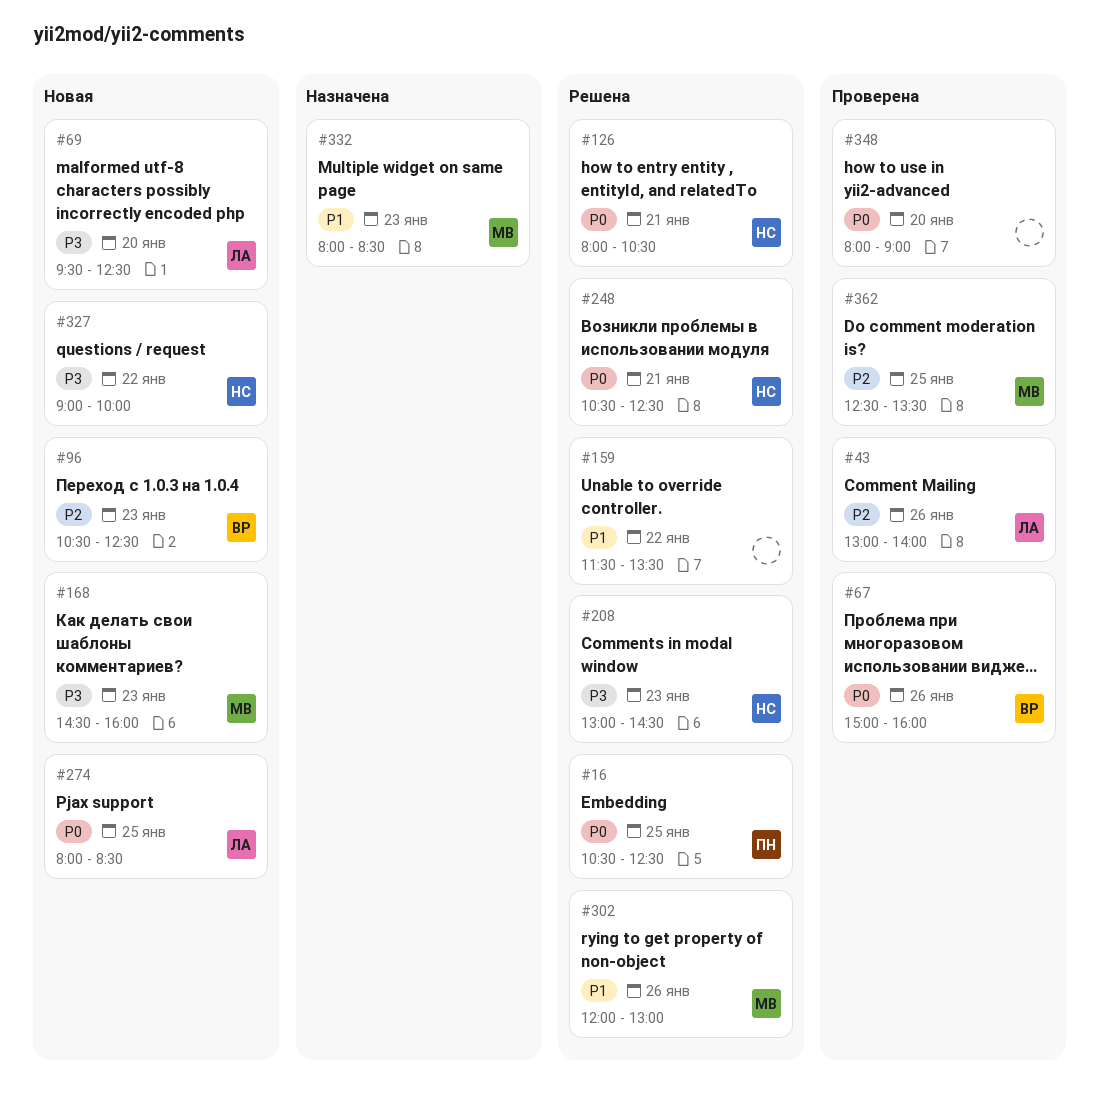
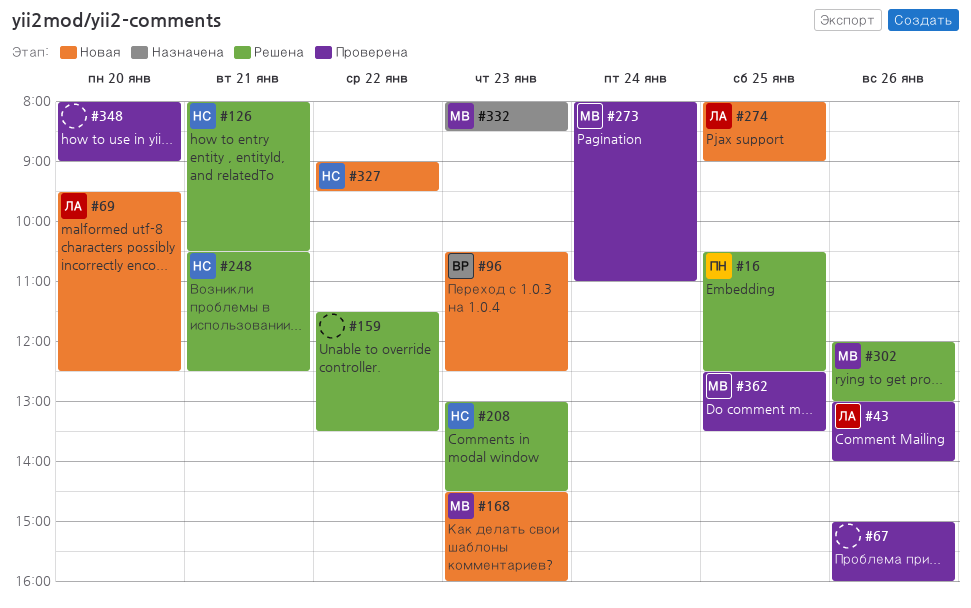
#67, owner: ВР -> none
#273: none -> present
#274, ends: 08:30 -> 09:00
#327, ends: 10:00 -> 09:30

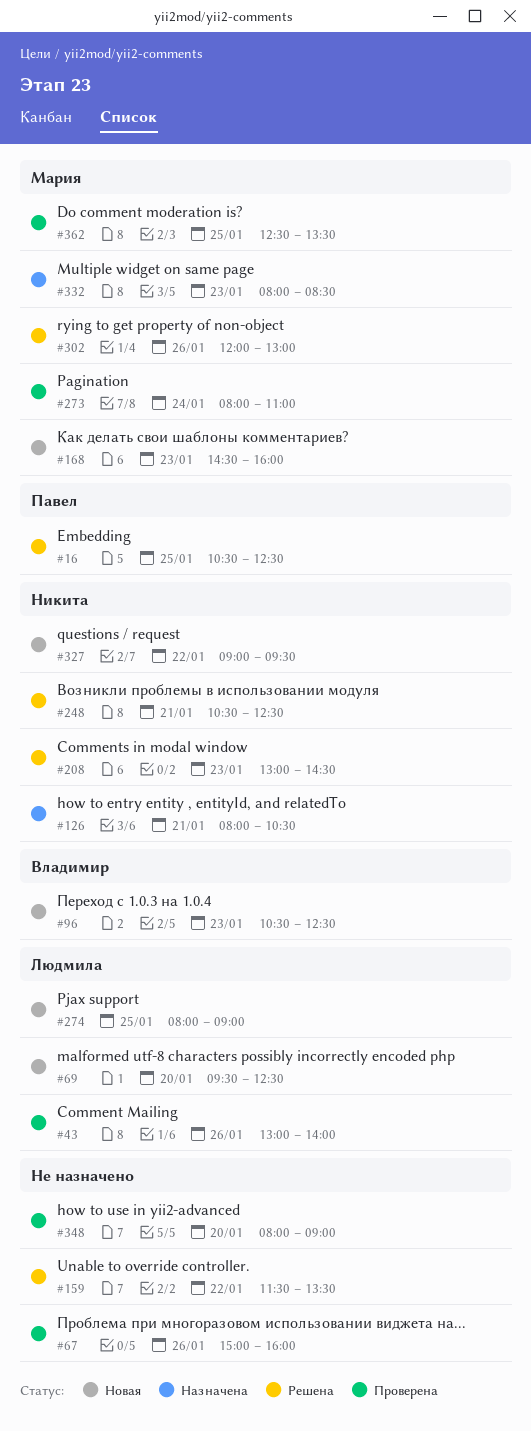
#126, status: Решена -> Назначена

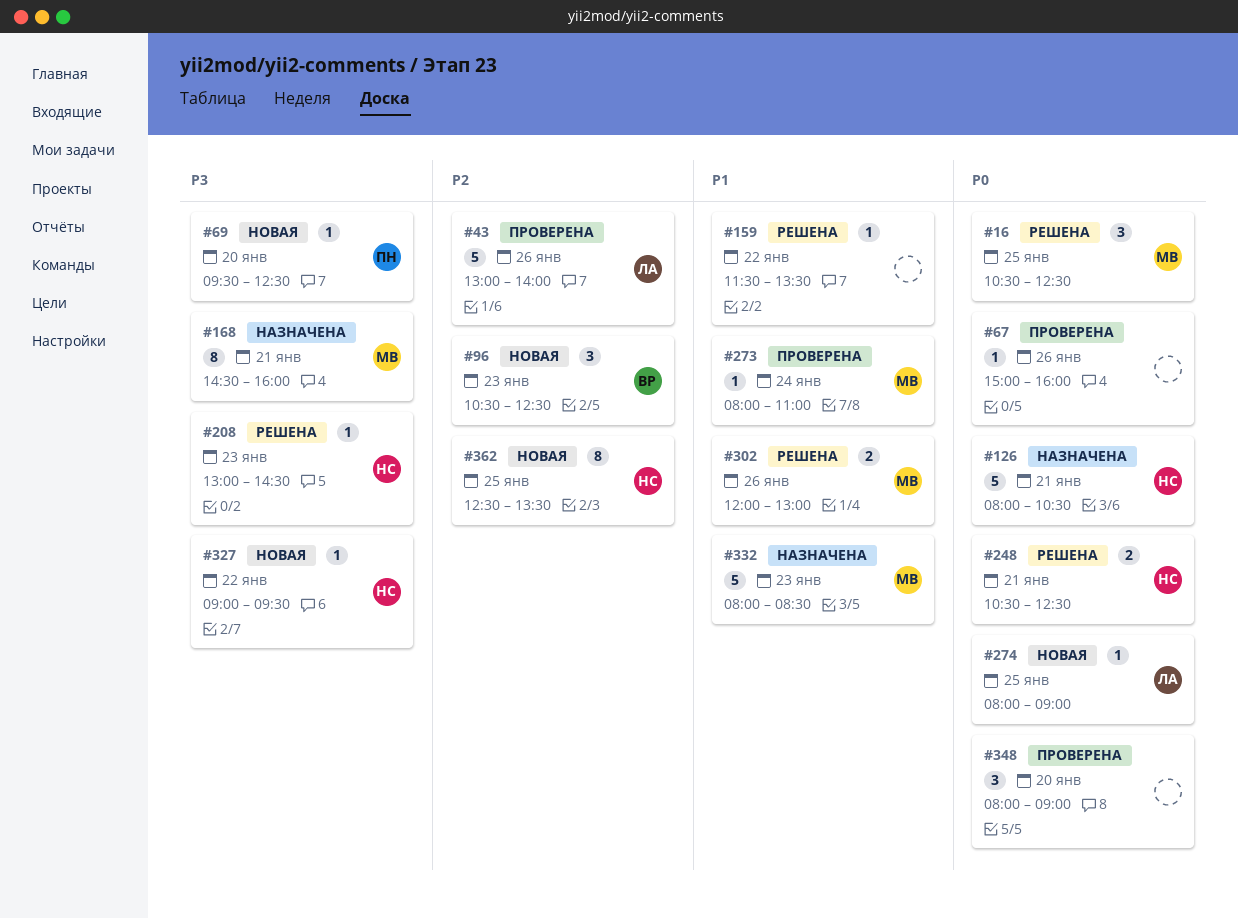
#16, owner: Павел -> Мария
#69, owner: Людмила -> Павел
#168, status: Новая -> Назначена
#168, day: Jan 23 -> Jan 21
#362, status: Проверена -> Новая
#362, owner: Мария -> Никита

